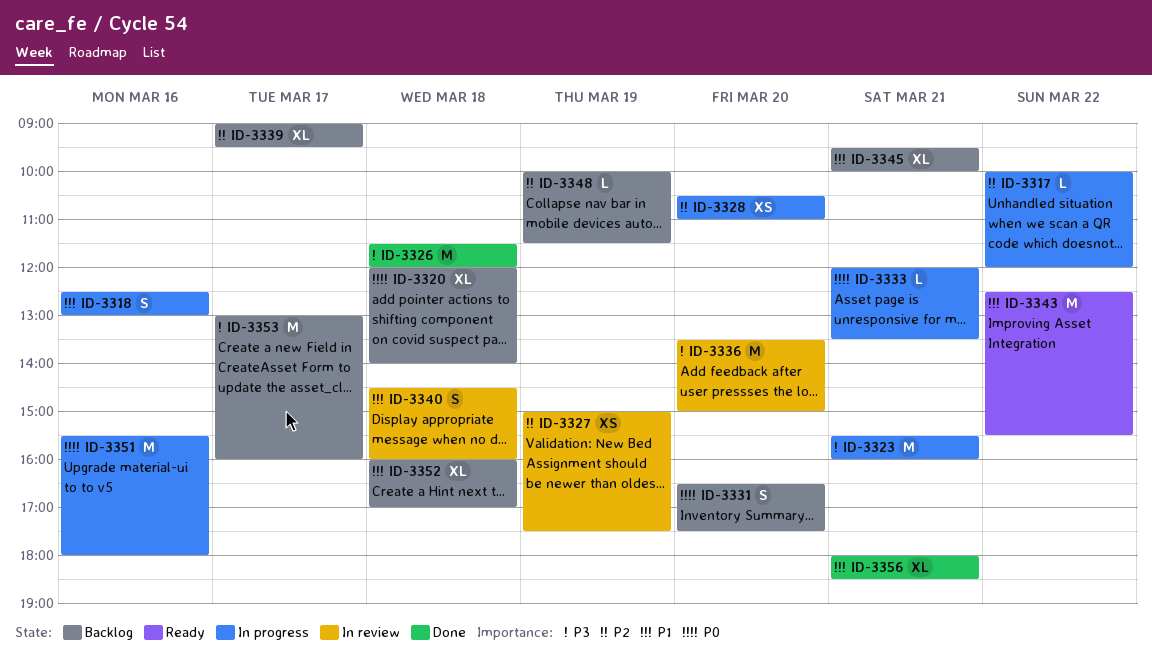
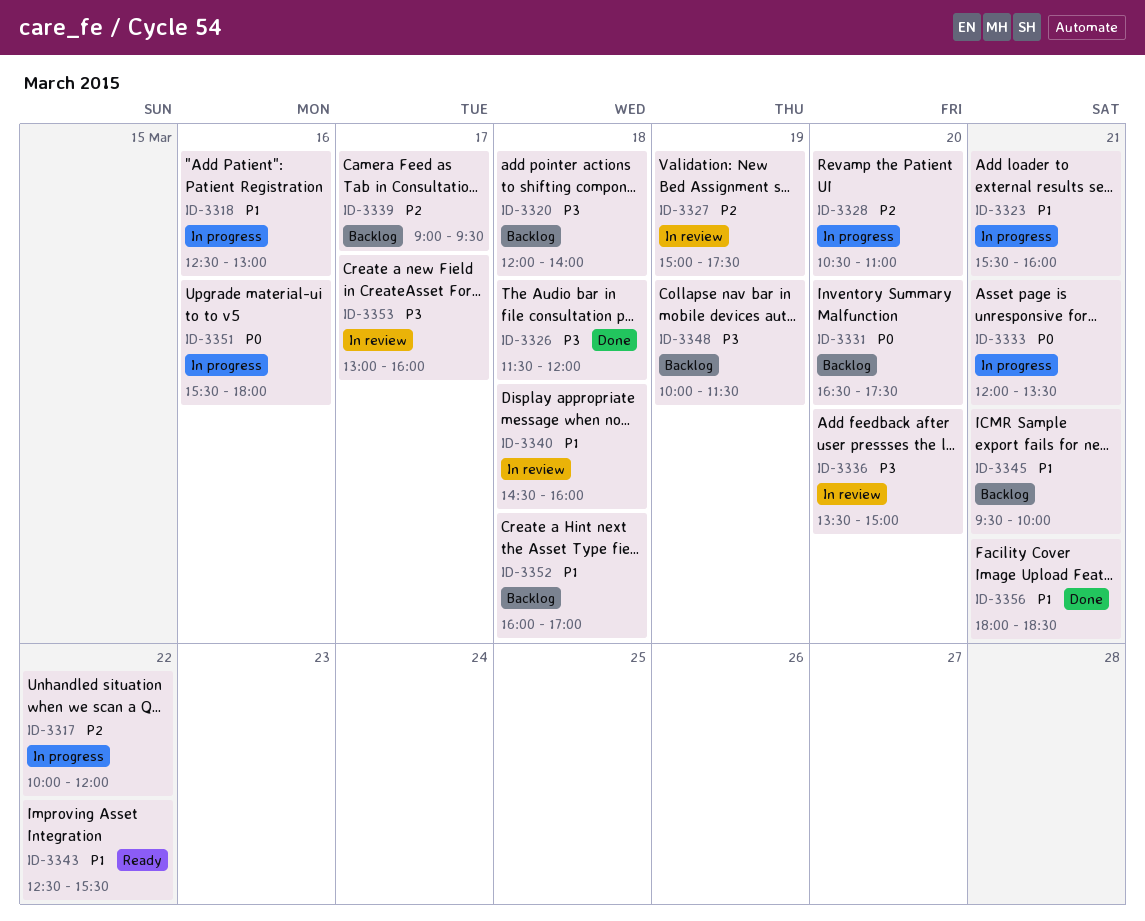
ID-3320, priority: P0 -> P3
ID-3323, priority: P3 -> P1
ID-3348, priority: P2 -> P3
ID-3353, status: Backlog -> In review

